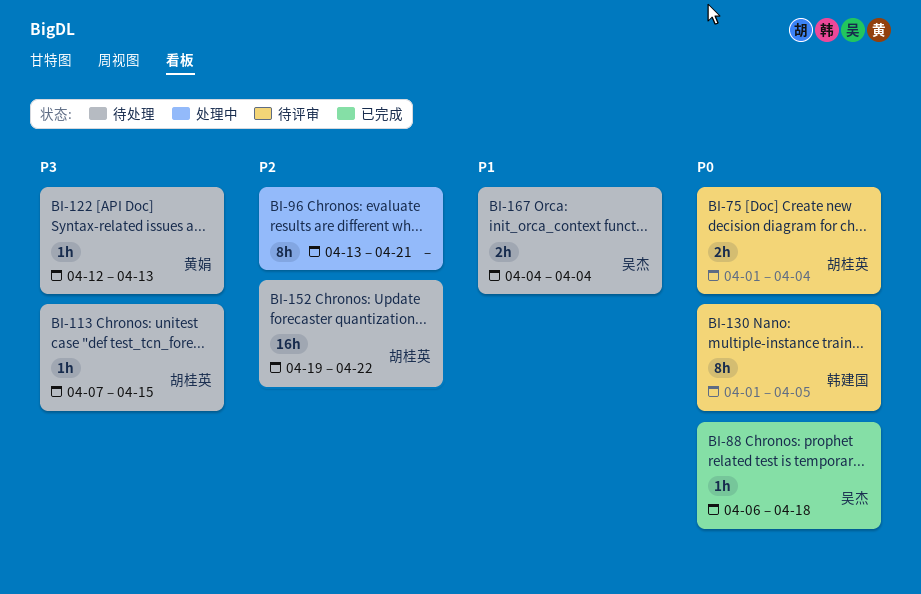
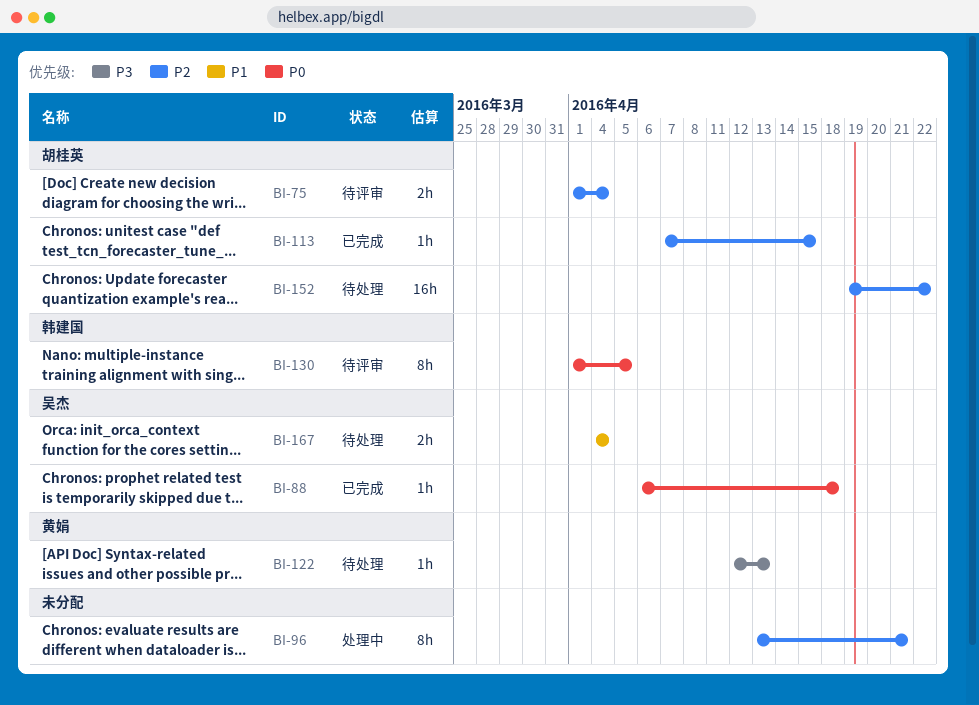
BI-75, priority: P0 -> P2
BI-113, status: 待处理 -> 已完成
BI-113, priority: P3 -> P2

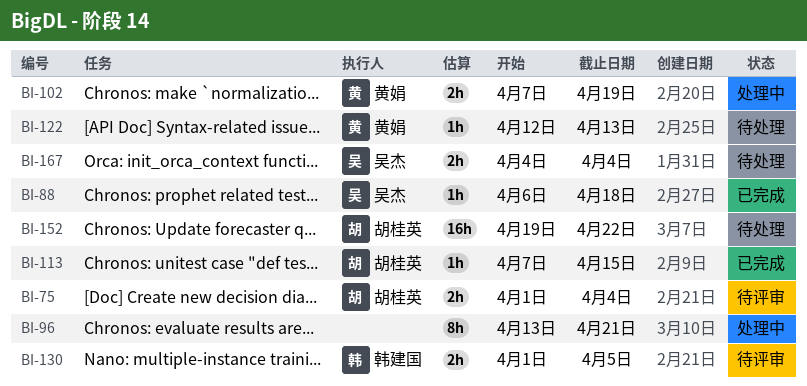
BI-102: none -> present
BI-130, estimate: 8h -> 2h

